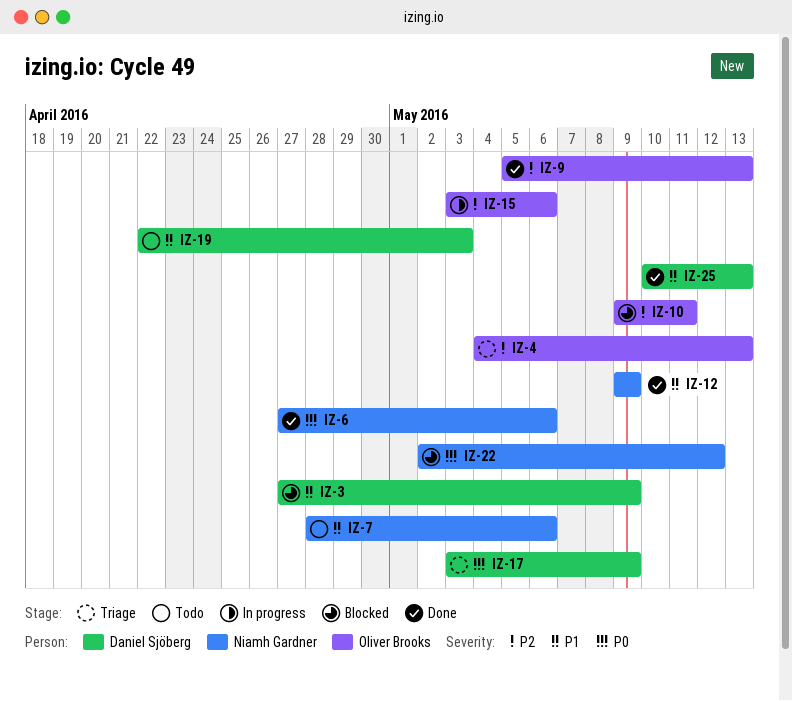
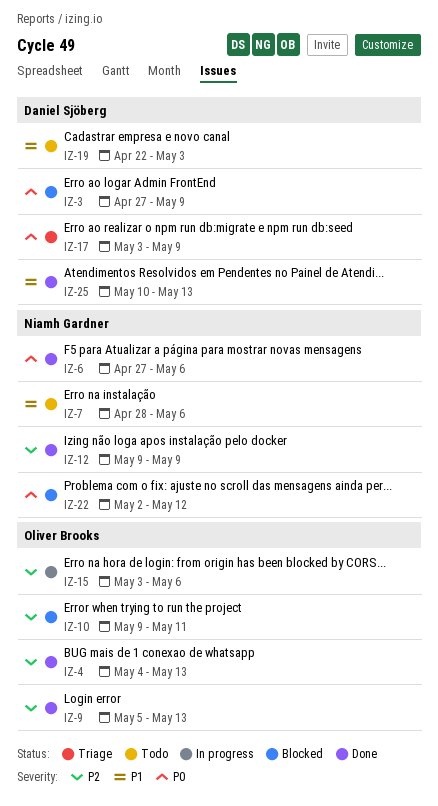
IZ-3, priority: P1 -> P0
IZ-4, status: Triage -> Done
IZ-12, priority: P1 -> P2

